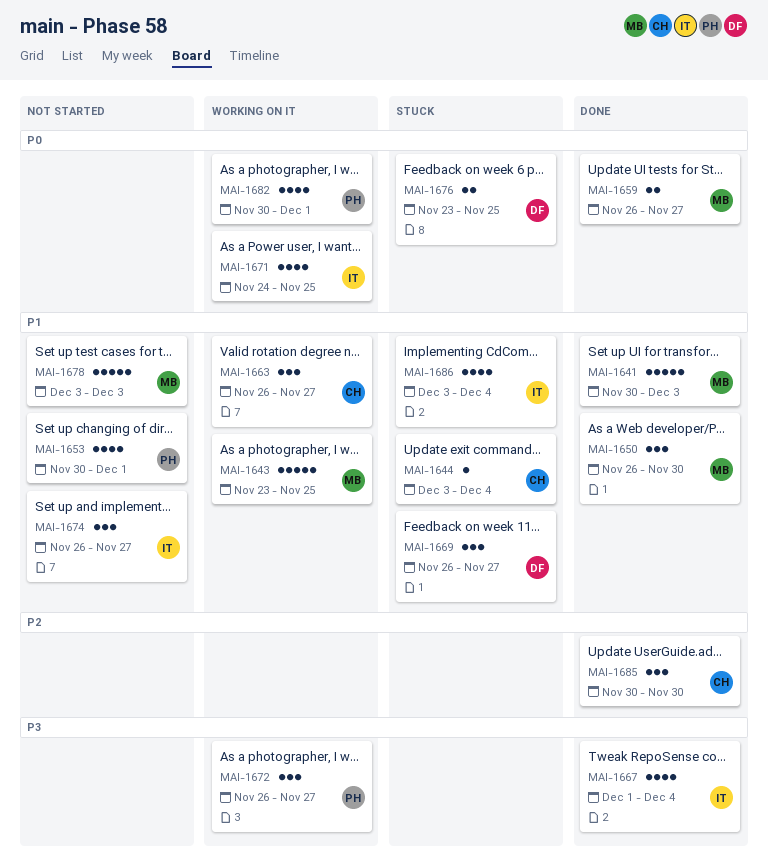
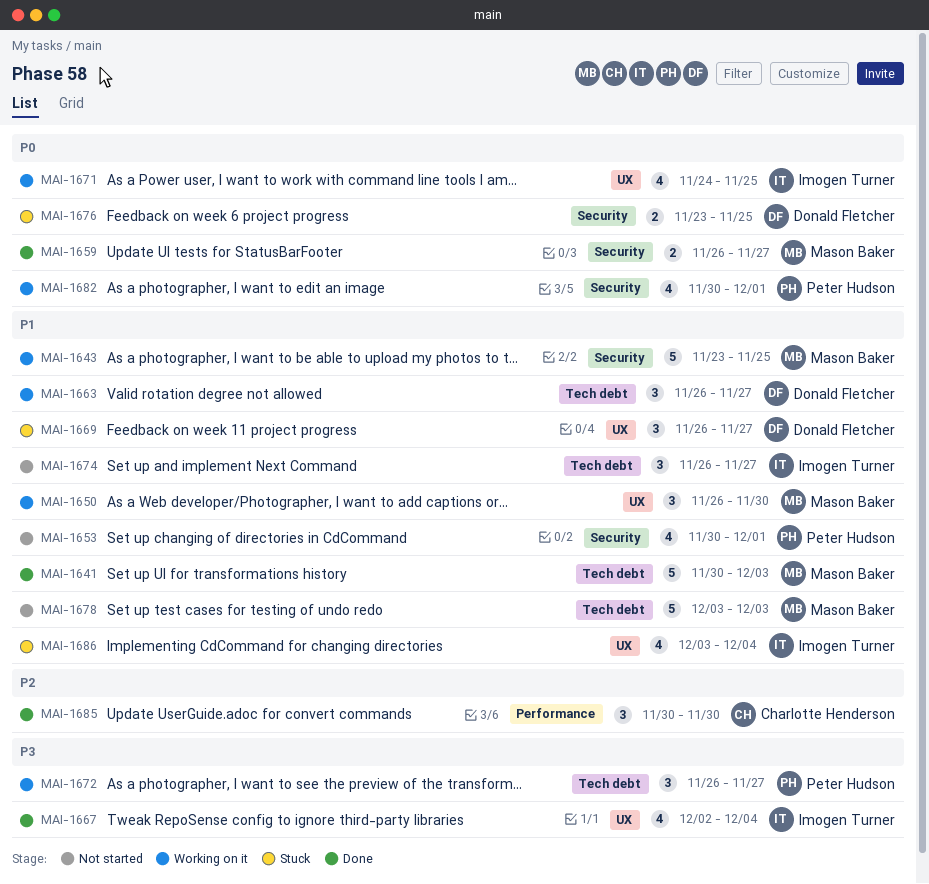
MAI-1644: present -> none
MAI-1650, status: Done -> Working on it
MAI-1663, owner: Charlotte Henderson -> Donald Fletcher
MAI-1667, start: Dec 1 -> Dec 2

